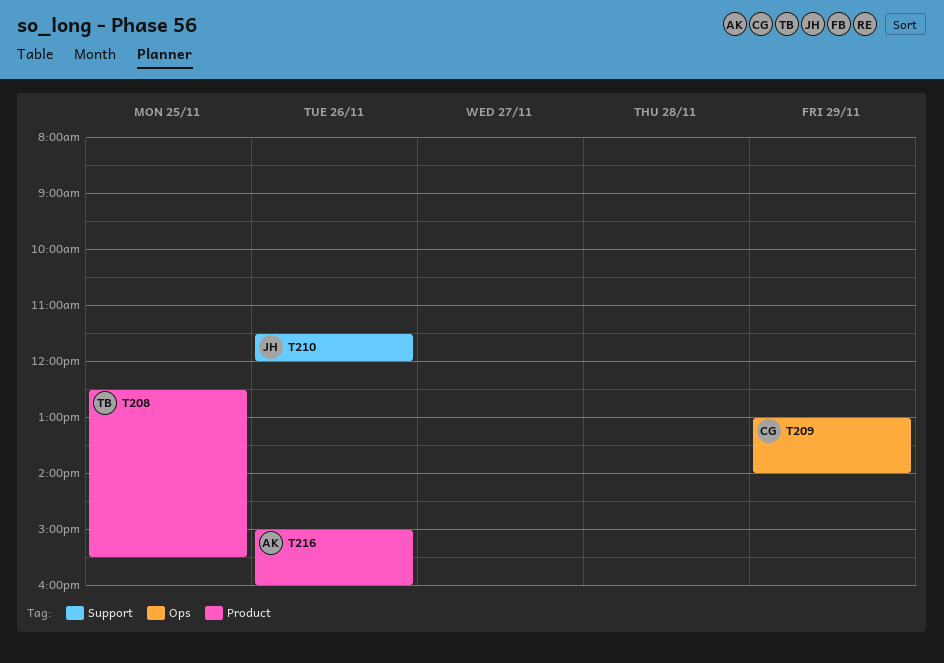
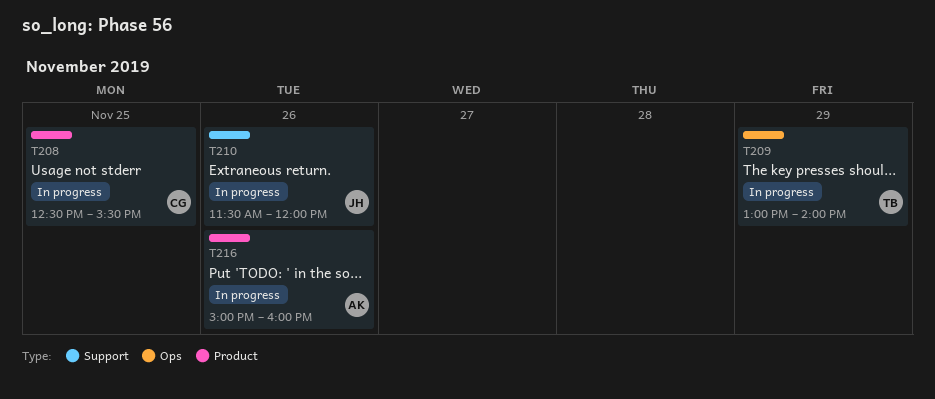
T208, owner: TB -> CG
T209, owner: CG -> TB

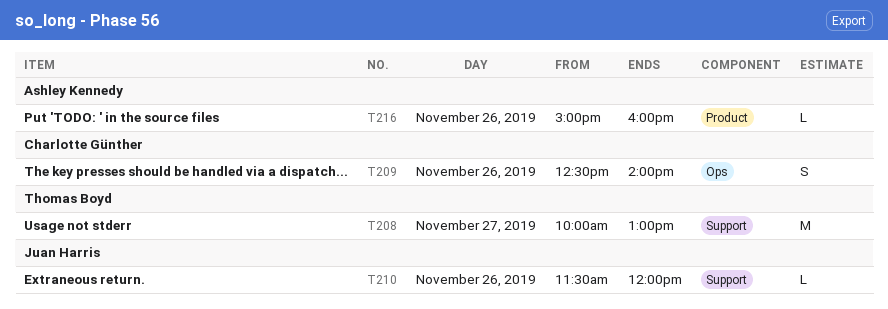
T208, owner: Charlotte Günther -> Thomas Boyd
T208, label: Product -> Support
T208, day: Nov 25 -> Nov 27
T208, begins: 12:30 -> 10:00
T208, ends: 15:30 -> 13:00
T209, owner: Thomas Boyd -> Charlotte Günther
T209, day: Nov 29 -> Nov 26
T209, begins: 13:00 -> 12:30

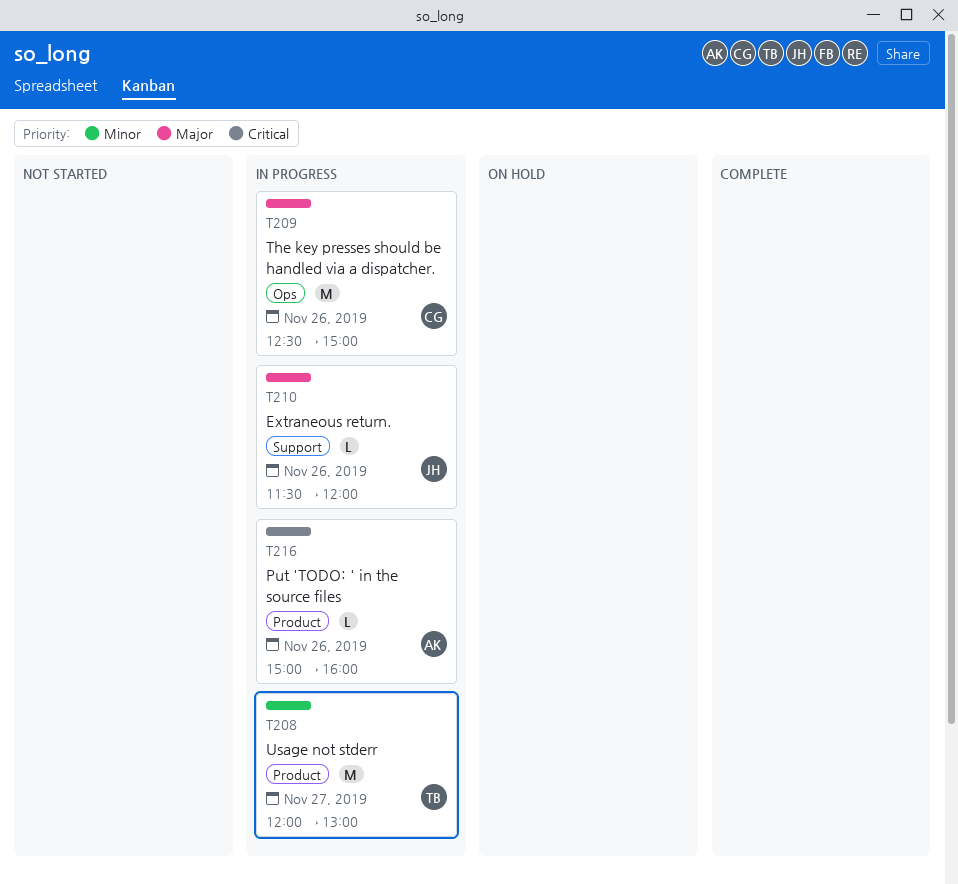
T208, label: Support -> Product
T208, begins: 10:00 -> 12:00
T209, estimate: S -> M
T209, ends: 14:00 -> 15:00

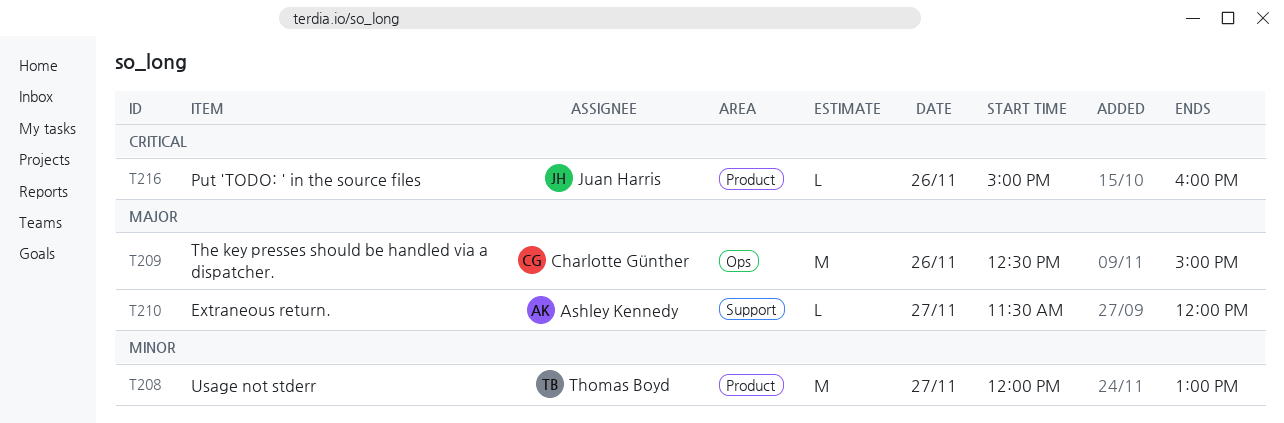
T210, owner: Juan Harris -> Ashley Kennedy
T210, day: Nov 26 -> Nov 27
T216, owner: Ashley Kennedy -> Juan Harris

